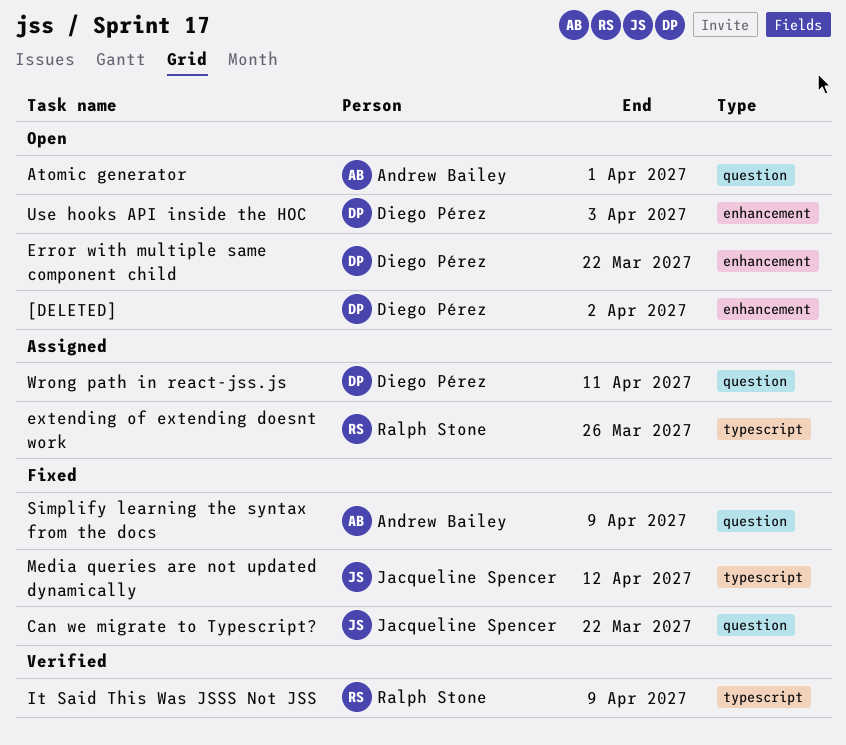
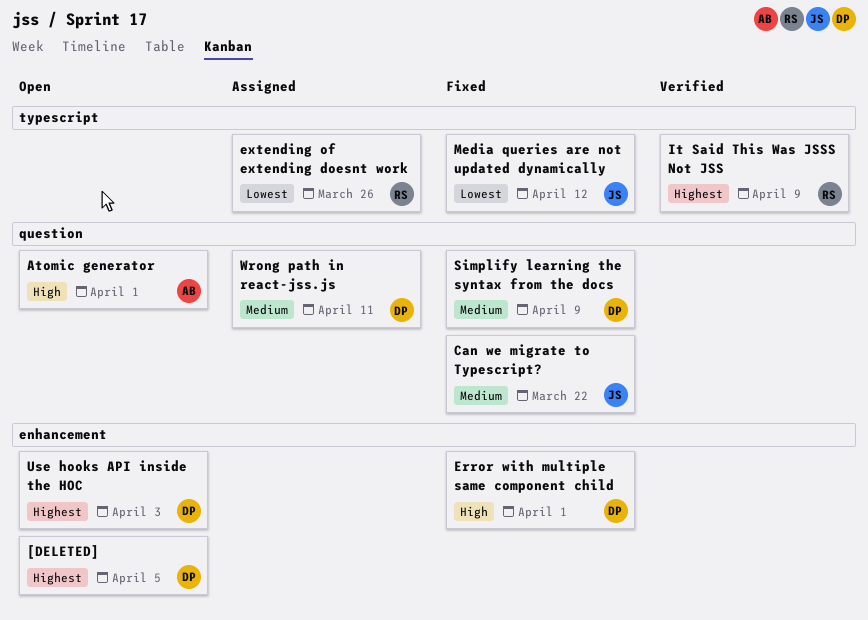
[DELETED], due: Apr 2 -> Apr 5
Error with multiple same component child, status: Open -> Fixed
Error with multiple same component child, due: Mar 22 -> Apr 1
Simplify learning the syntax from the docs, owner: Andrew Bailey -> Diego Pérez

